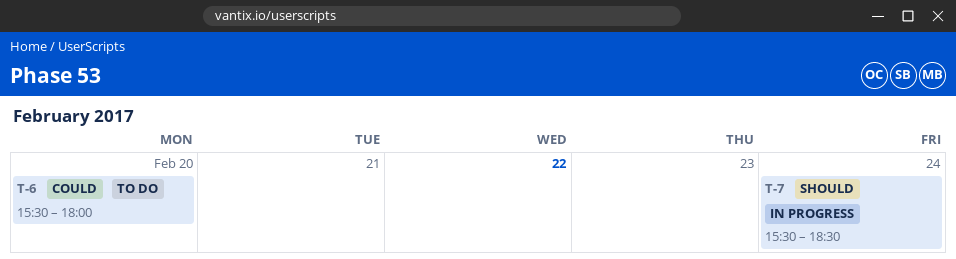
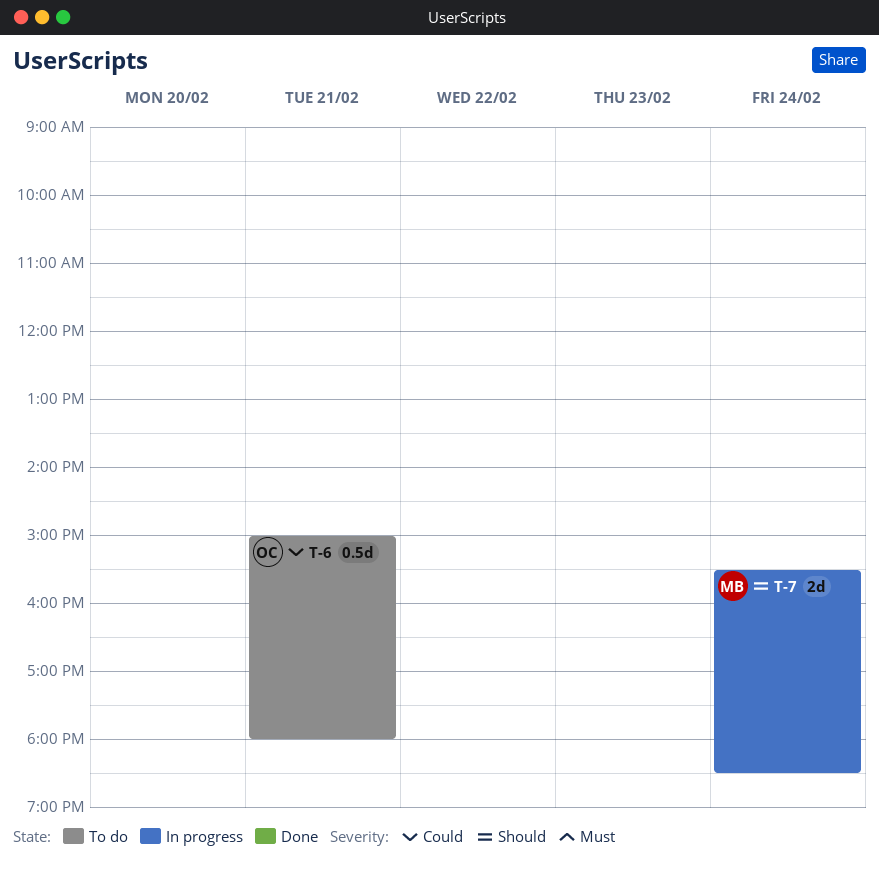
T-6, day: Feb 20 -> Feb 21
T-6, begins: 15:30 -> 15:00

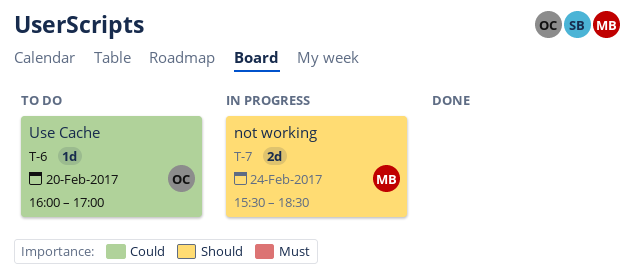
T-6, estimate: 0.5d -> 1d
T-6, day: Feb 21 -> Feb 20
T-6, begins: 15:00 -> 16:00
T-6, ends: 18:00 -> 17:00

